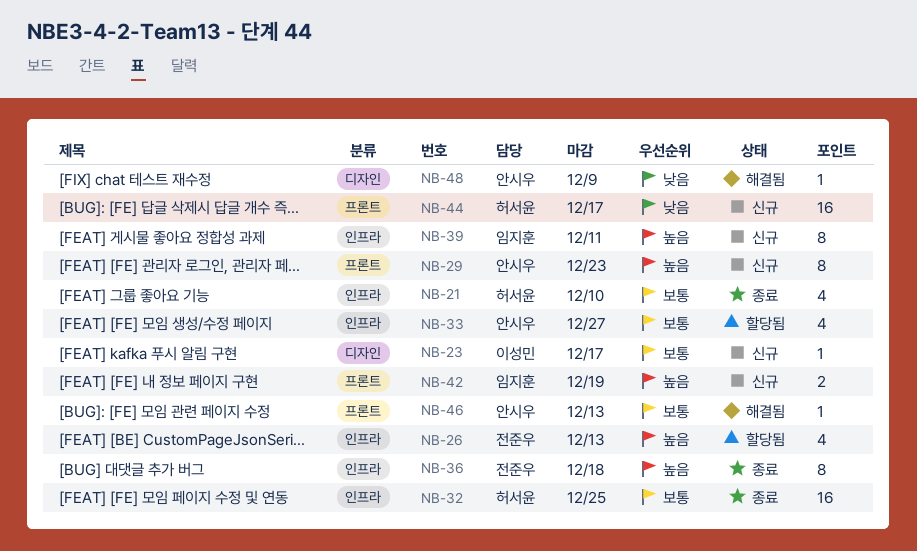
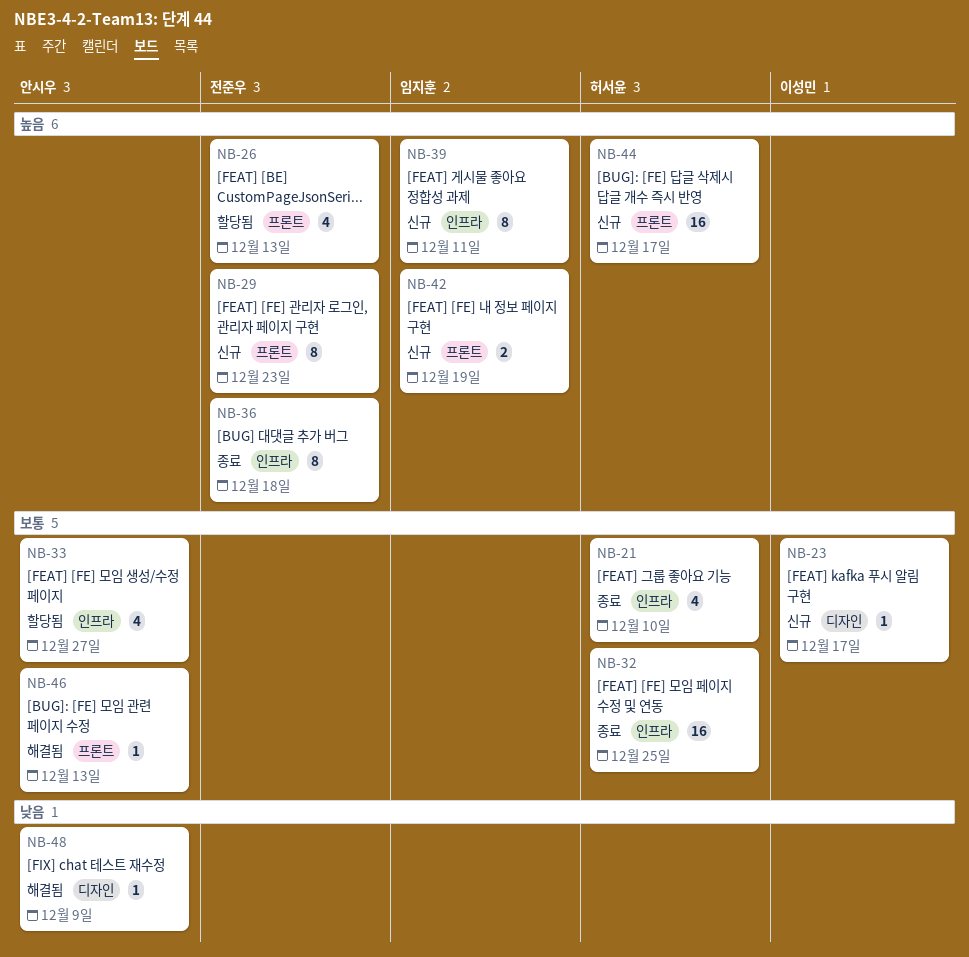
NB-26, label: 인프라 -> 프론트
NB-29, owner: 안시우 -> 전준우
NB-44, priority: 낮음 -> 높음

